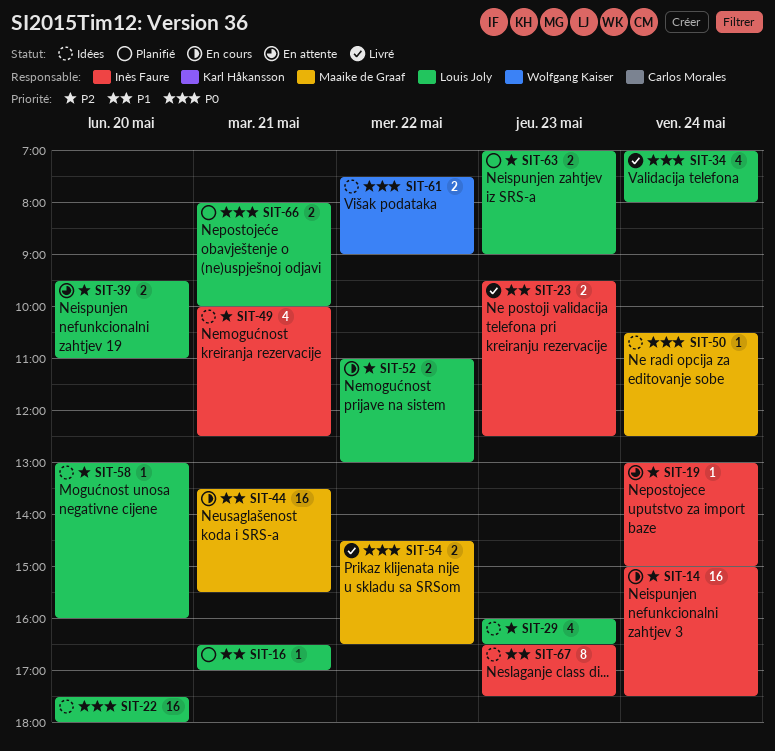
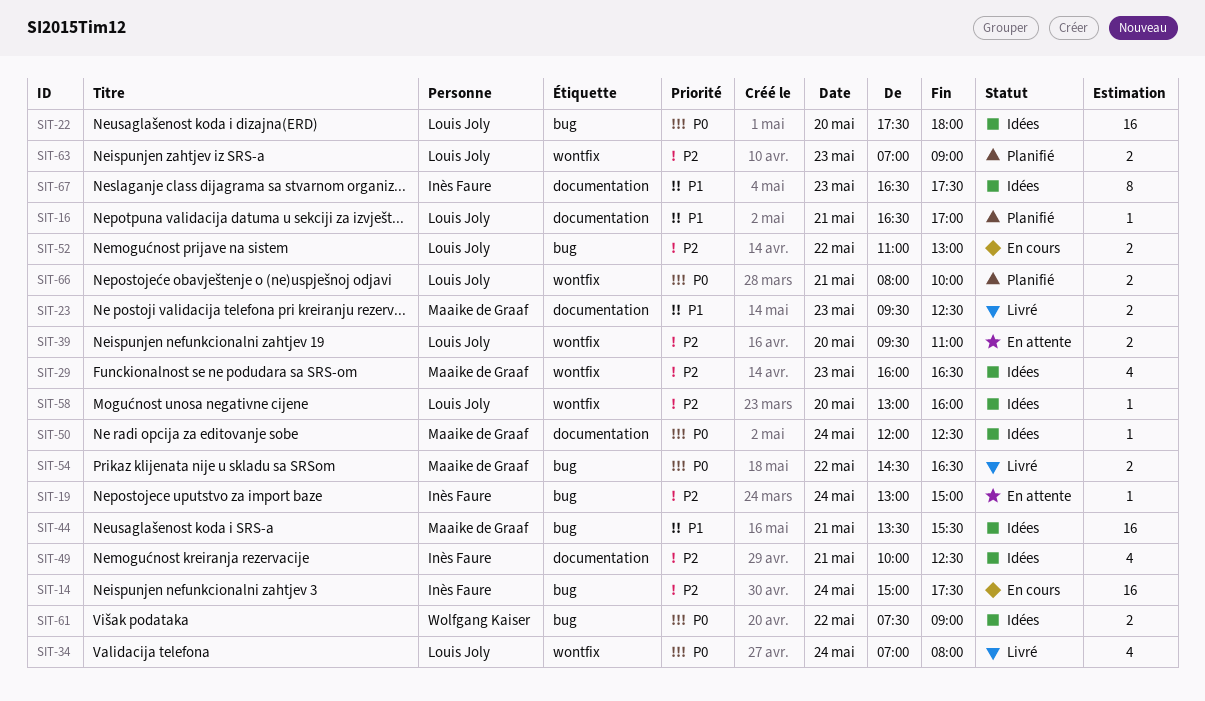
SIT-23, owner: Inès Faure -> Maaike de Graaf
SIT-29, owner: Louis Joly -> Maaike de Graaf
SIT-44, status: En cours -> Idées
SIT-50, begins: 10:30 -> 12:00

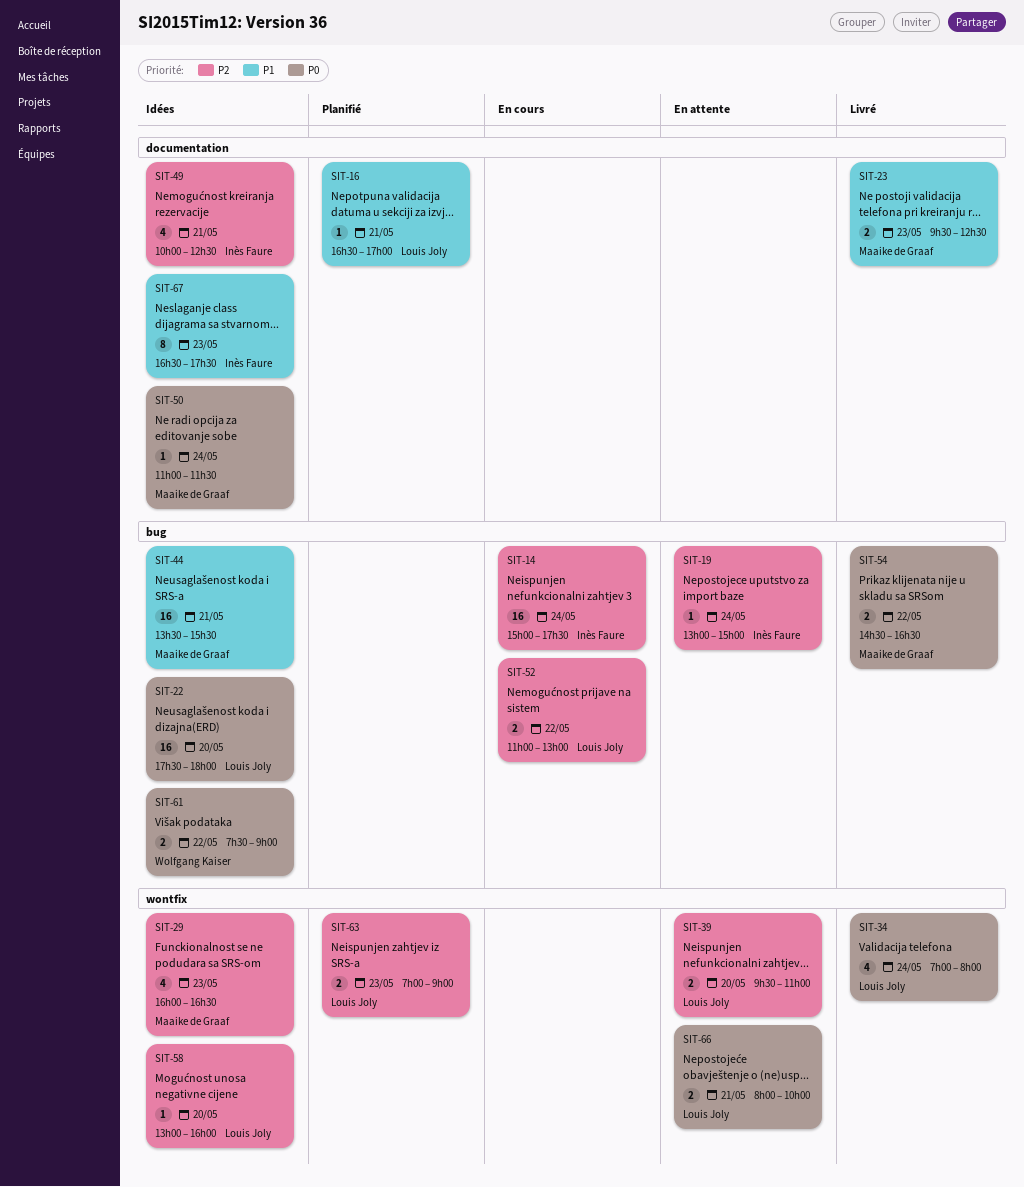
SIT-50, begins: 12:00 -> 11:00
SIT-50, ends: 12:30 -> 11:30
SIT-66, status: Planifié -> En attente

